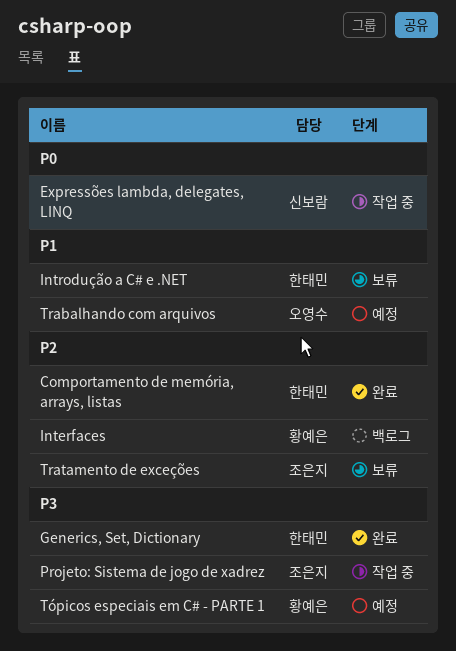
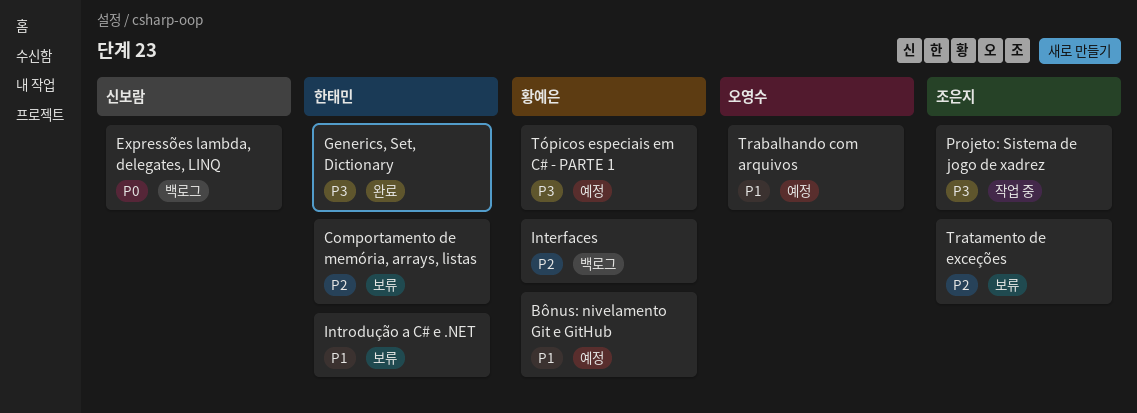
Bônus: nivelamento Git e GitHub: none -> present
Comportamento de memória, arrays, listas, status: 완료 -> 보류
Expressões lambda, delegates, LINQ, status: 작업 중 -> 백로그

